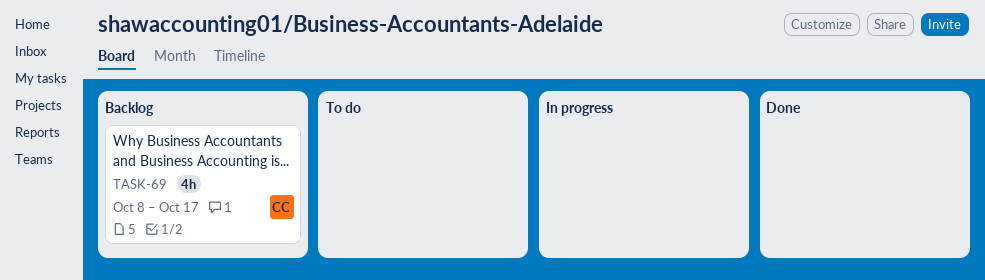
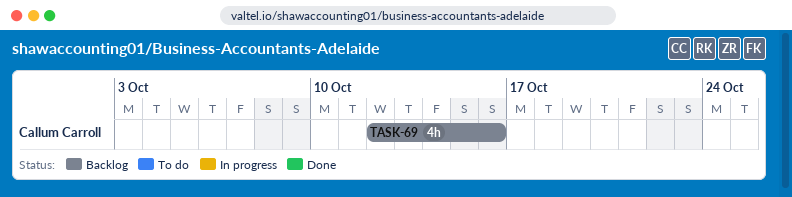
TASK-69, start: Oct 8 -> Oct 12
TASK-69, due: Oct 17 -> Oct 16

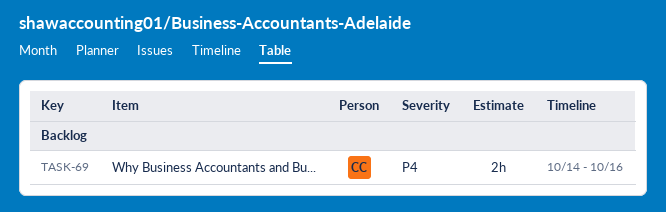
TASK-69, estimate: 4h -> 2h
TASK-69, start: Oct 12 -> Oct 14

